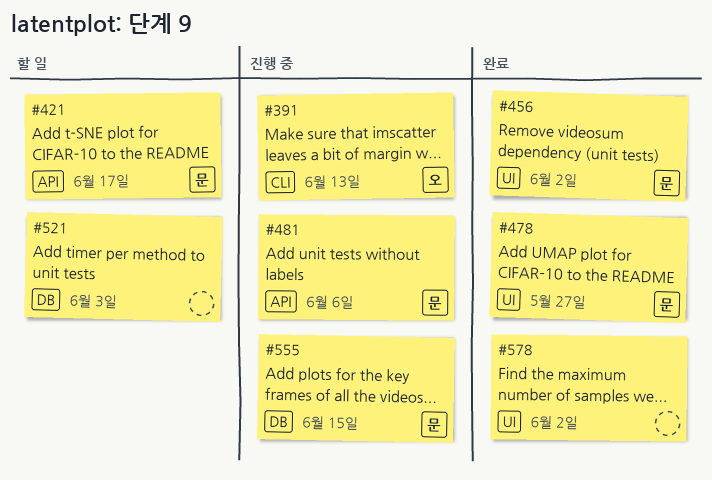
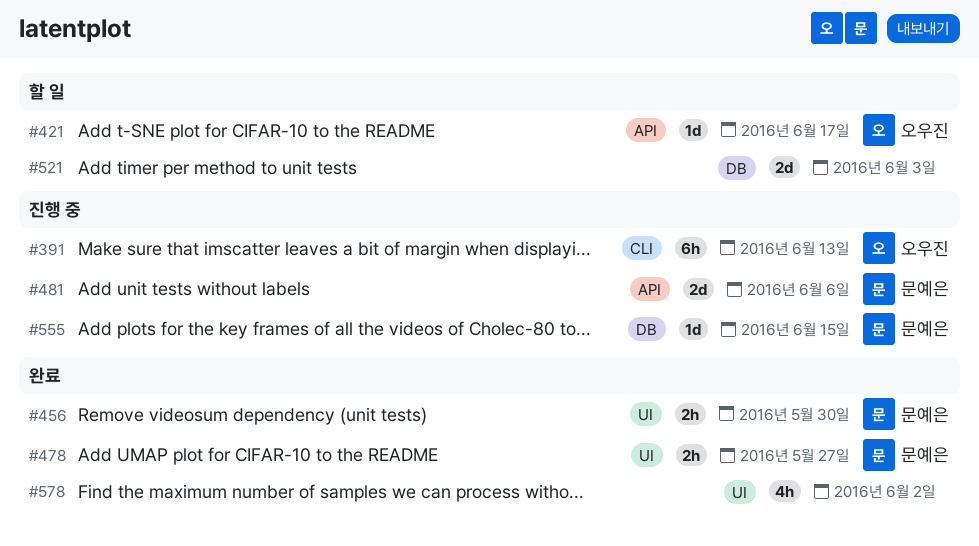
#421, owner: 문예은 -> 오우진
#456, due: Jun 2 -> May 30

